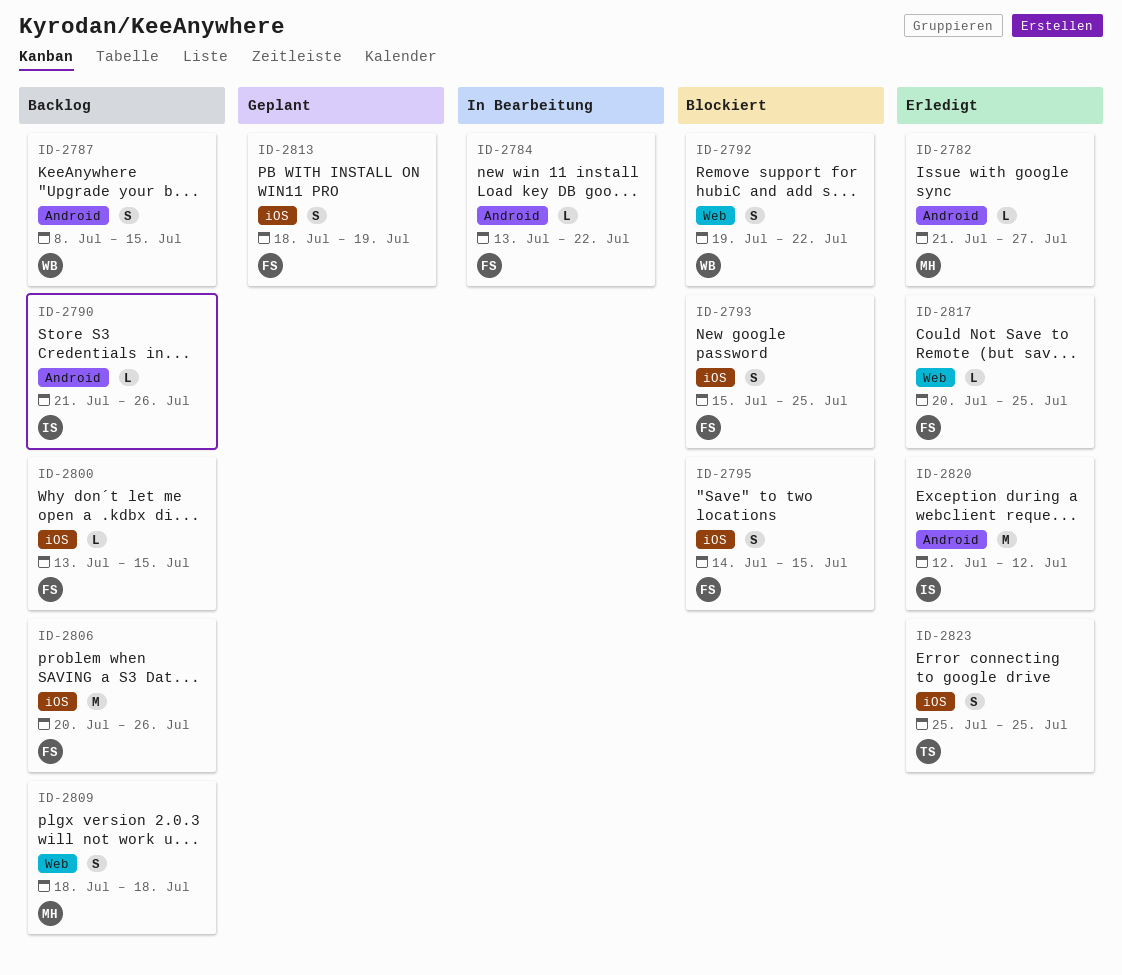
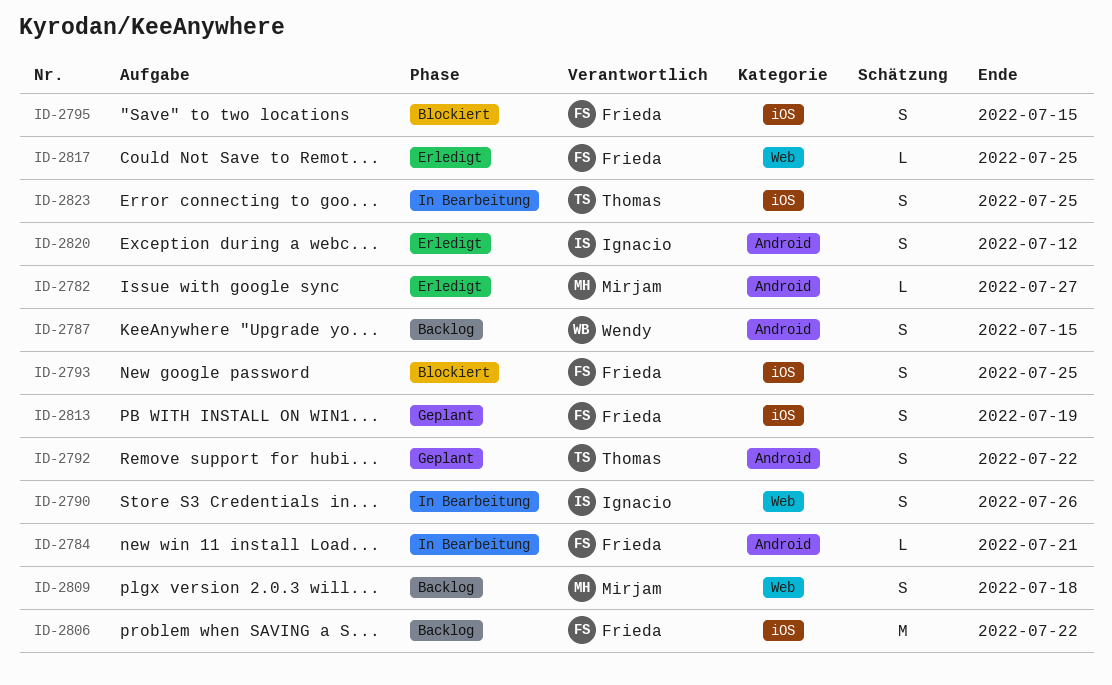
ID-2784, due: Jul 22 -> Jul 21
ID-2790, status: Backlog -> In Bearbeitung
ID-2790, label: Android -> Web
ID-2790, estimate: L -> S
ID-2792, status: Blockiert -> Geplant
ID-2792, owner: Wendy -> Thomas
ID-2792, label: Web -> Android
ID-2800: present -> none
ID-2806, due: Jul 26 -> Jul 22
ID-2820, estimate: M -> S
ID-2823, status: Erledigt -> In Bearbeitung

